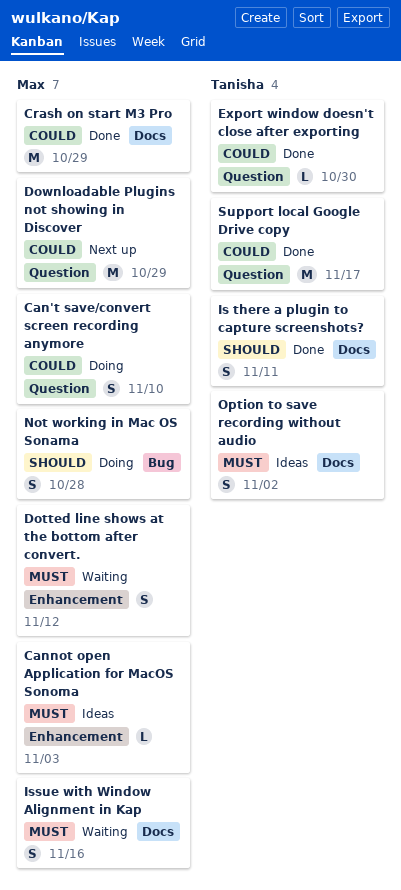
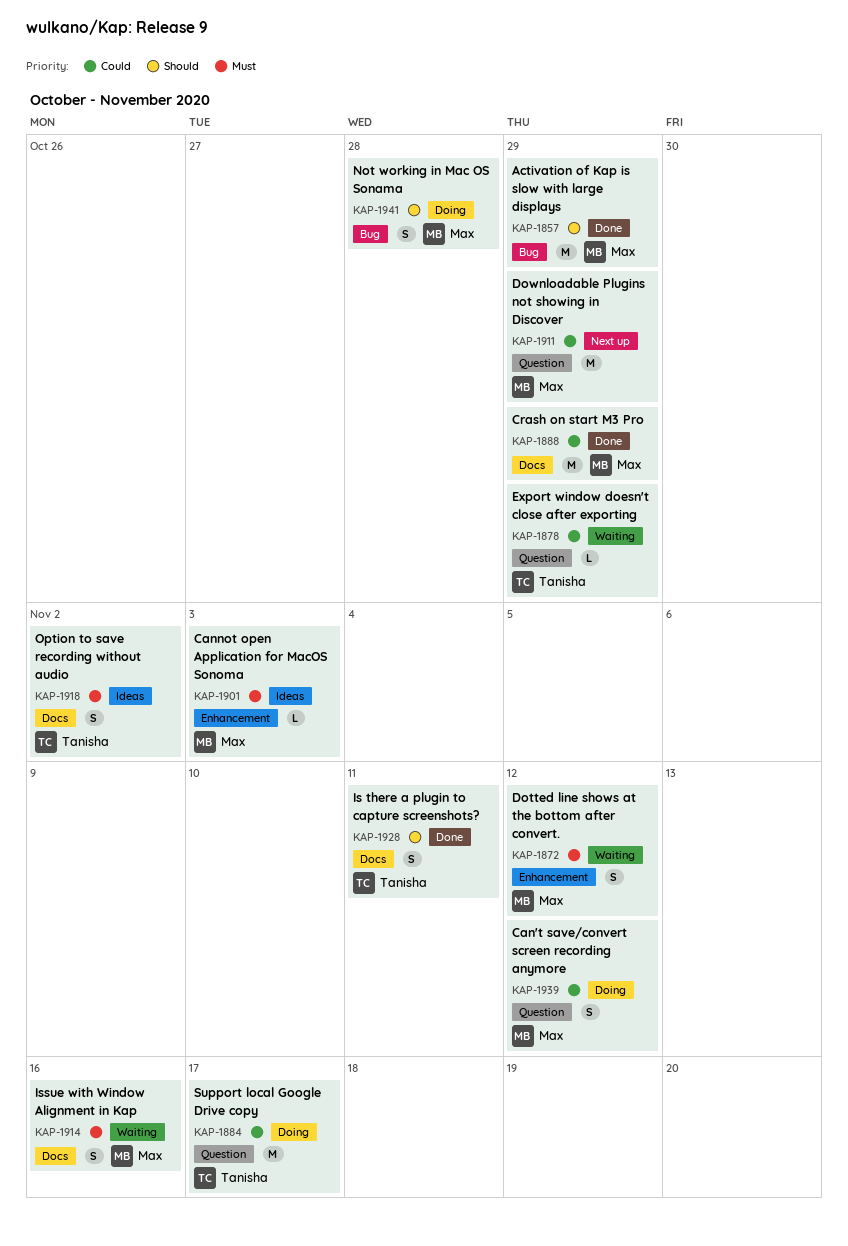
Activation of Kap is slow with large displays: none -> present
Can't save/convert screen recording anymore, due: Nov 10 -> Nov 12
Export window doesn't close after exporting, status: Done -> Waiting
Export window doesn't close after exporting, due: Oct 30 -> Oct 29
Support local Google Drive copy, status: Done -> Doing

